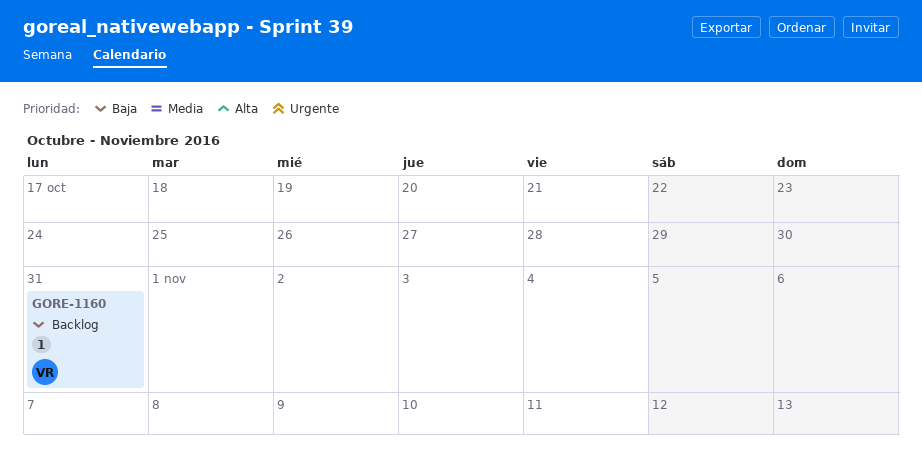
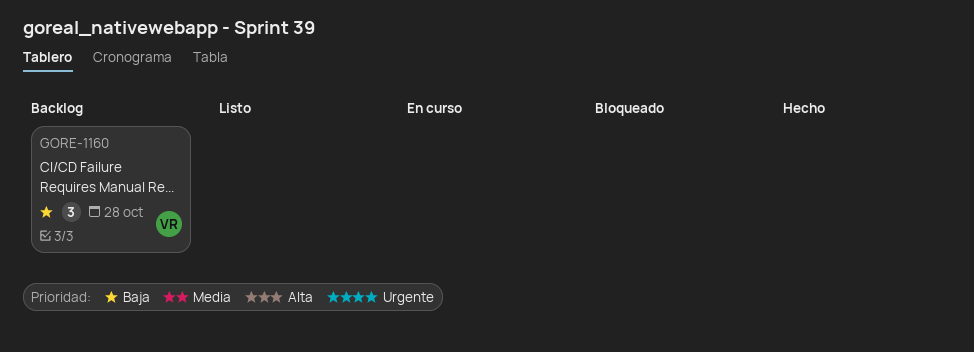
GORE-1160, estimate: 1 -> 3
GORE-1160, due: Oct 31 -> Oct 28

